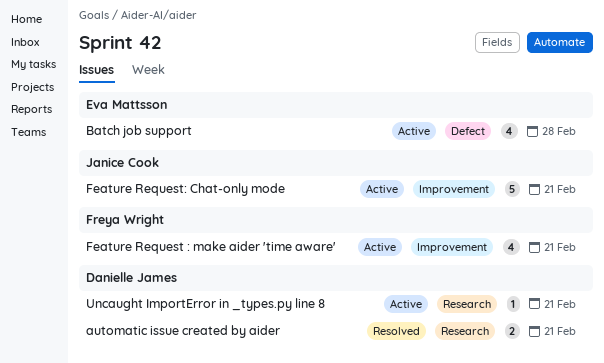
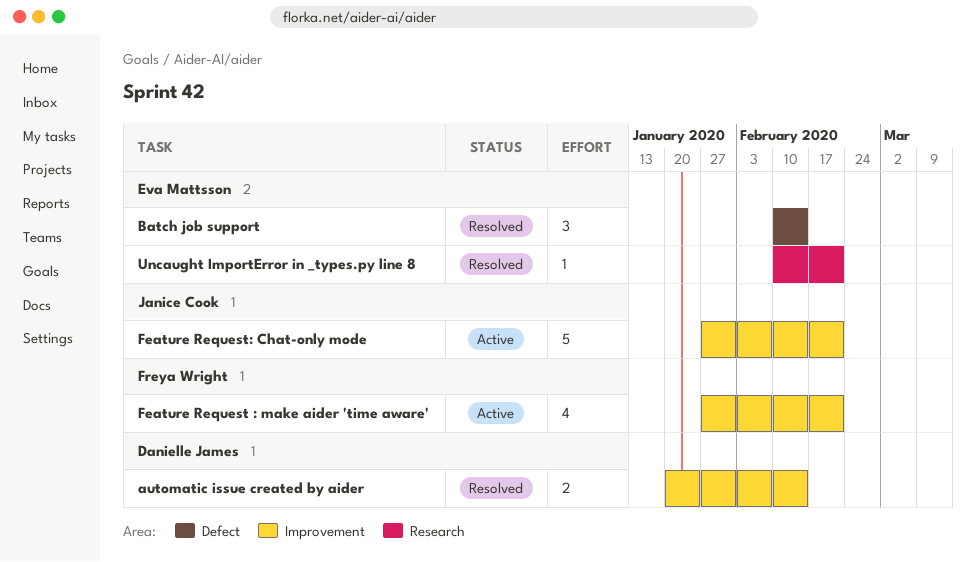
automatic issue created by aider, label: Research -> Improvement
automatic issue created by aider, due: Feb 21 -> Feb 14
Batch job support, status: Active -> Resolved
Batch job support, estimate: 4 -> 3
Batch job support, due: Feb 28 -> Feb 14
Uncaught ImportError in _types.py line 8, status: Active -> Resolved
Uncaught ImportError in _types.py line 8, owner: Danielle James -> Eva Mattsson

